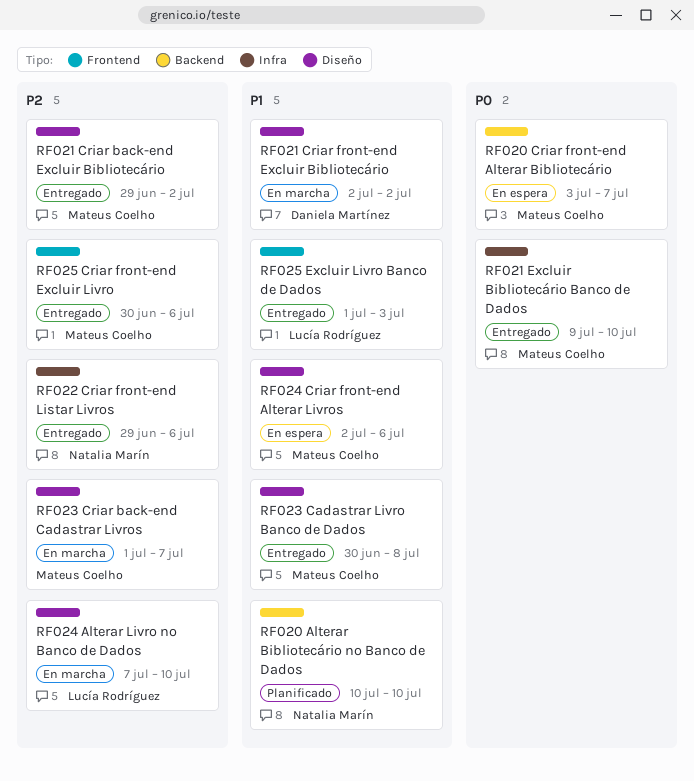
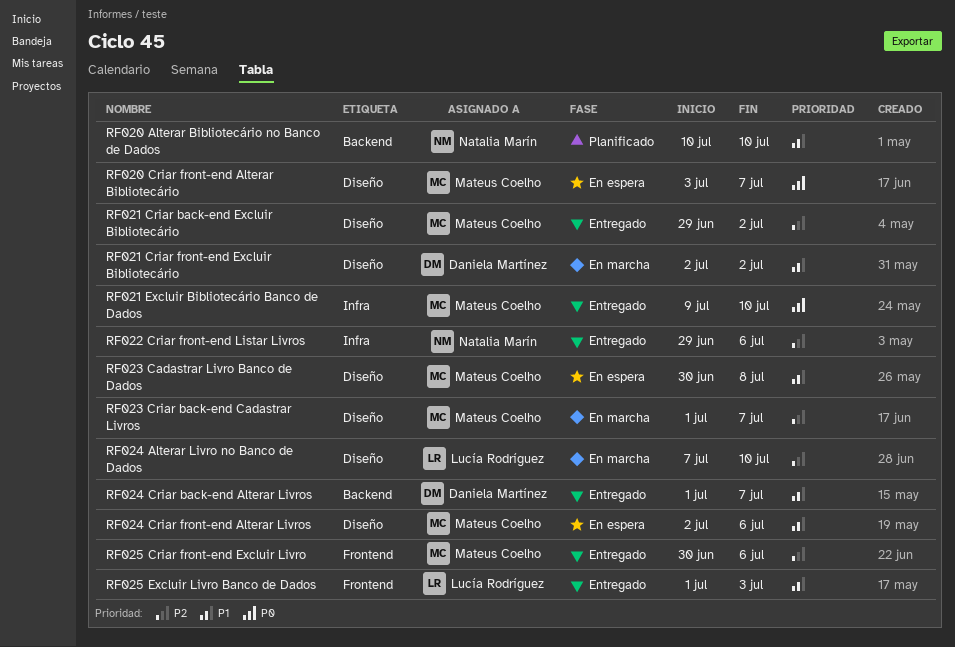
RF020 Criar front-end Alterar Bibliotecário, label: Backend -> Diseño
RF023 Cadastrar Livro Banco de Dados, status: Entregado -> En espera
RF024 Criar back-end Alterar Livros: none -> present

